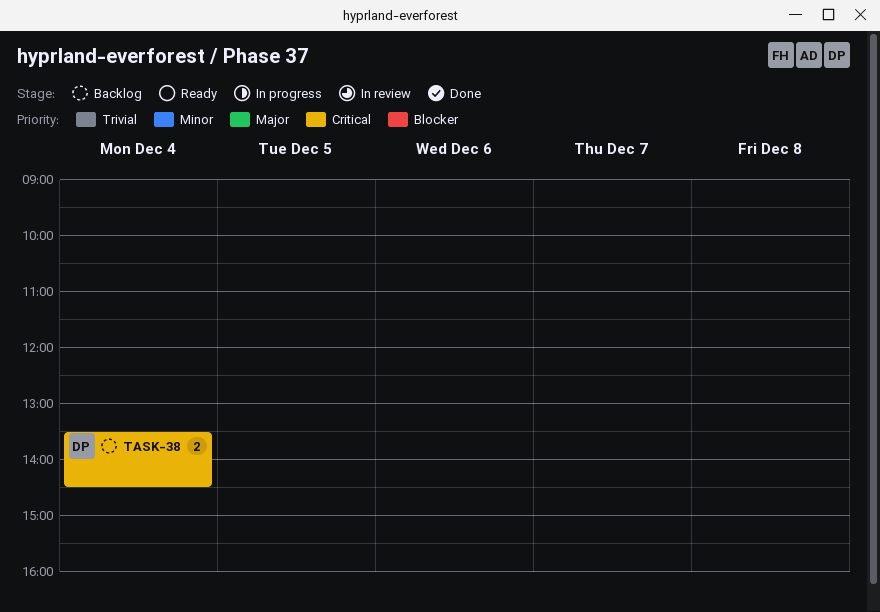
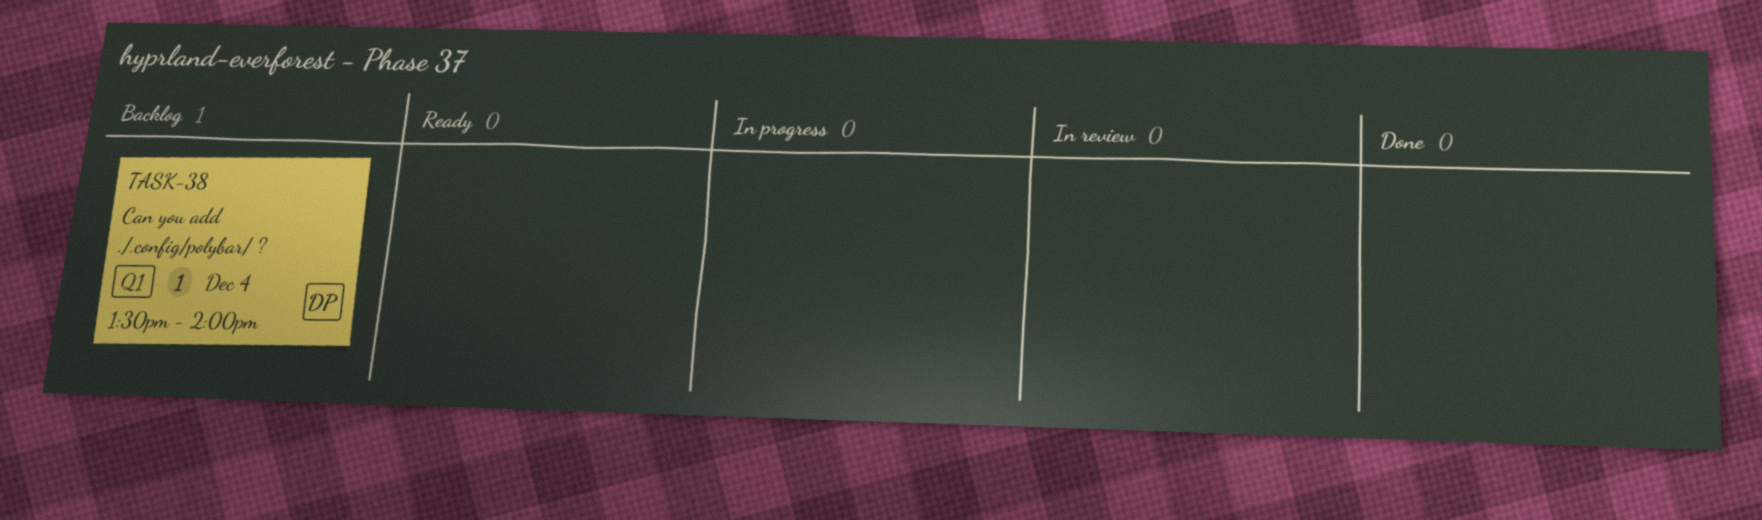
TASK-38, estimate: 2 -> 1
TASK-38, ends: 14:30 -> 14:00

